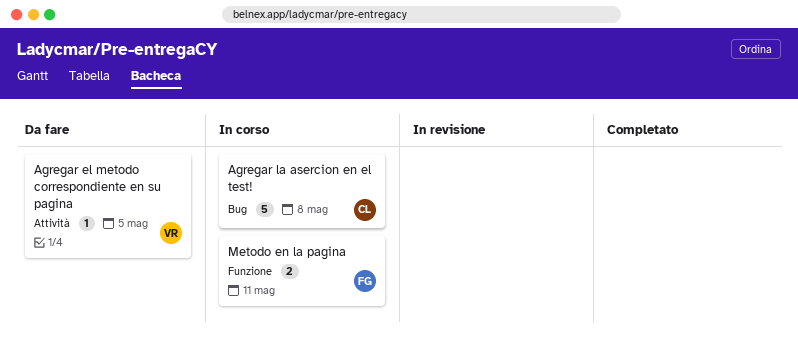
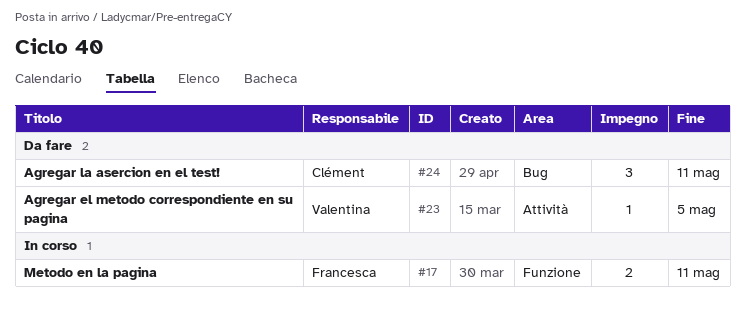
Agregar la asercion en el test!, status: In corso -> Da fare
Agregar la asercion en el test!, estimate: 5 -> 3
Agregar la asercion en el test!, due: May 8 -> May 11

